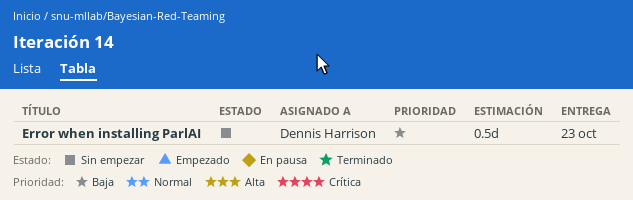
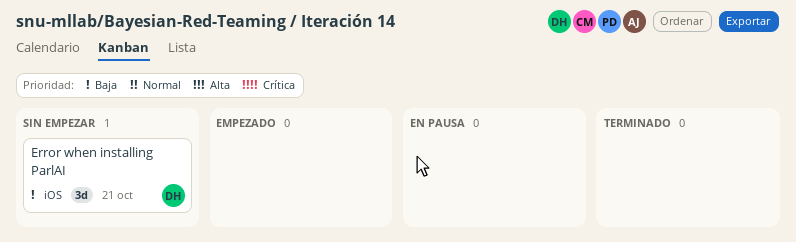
Error when installing ParlAI, estimate: 0.5d -> 3d
Error when installing ParlAI, due: Oct 23 -> Oct 21

